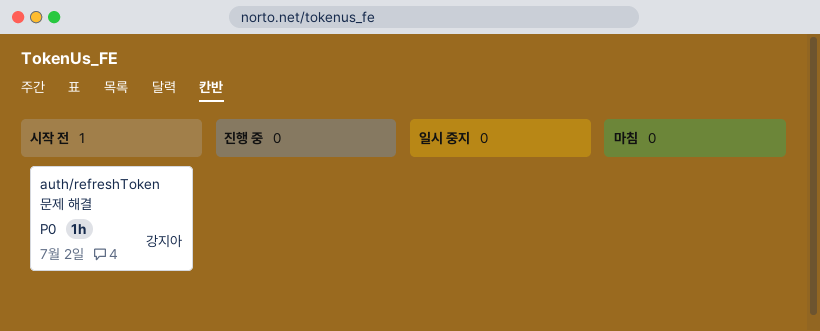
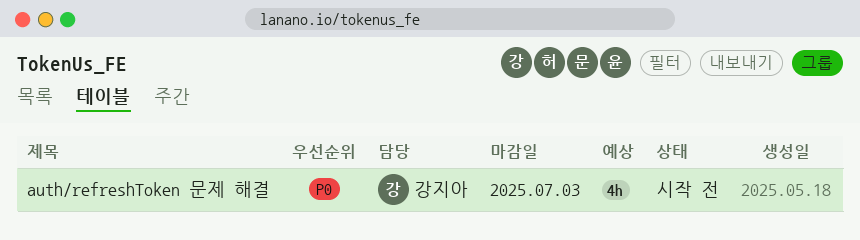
auth/refreshToken 문제 해결, estimate: 1h -> 4h
auth/refreshToken 문제 해결, due: Jul 2 -> Jul 3

